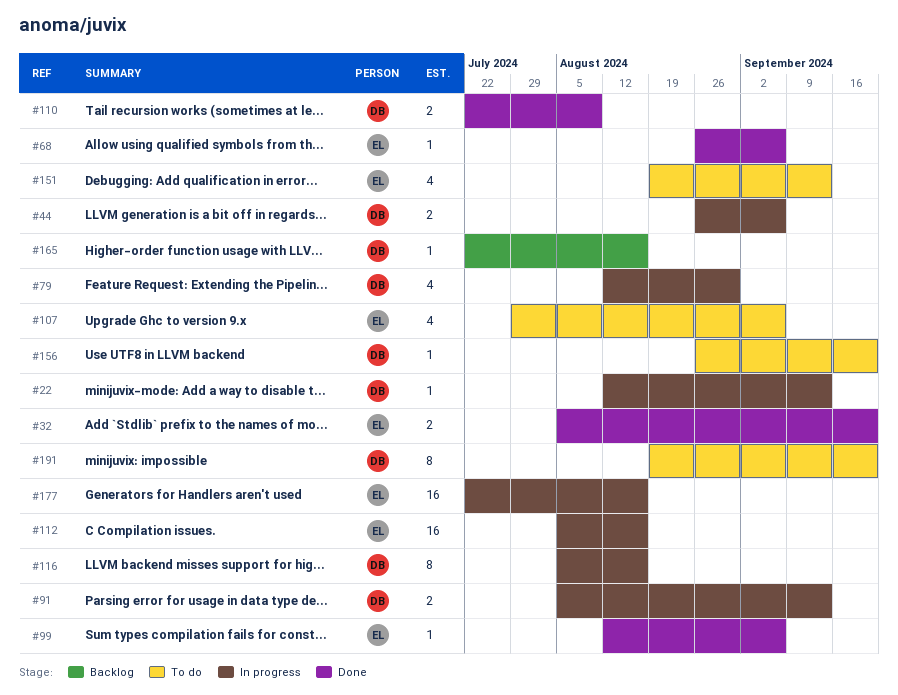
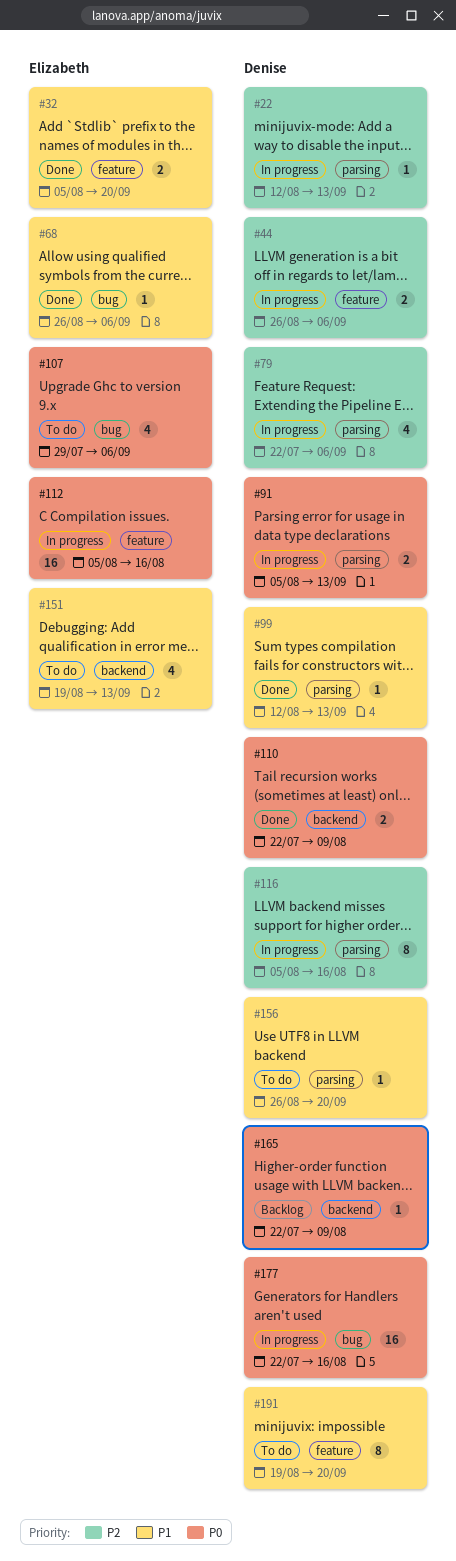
#79, start: Aug 12 -> Jul 22
#79, due: Aug 30 -> Sep 6
#99, owner: Elizabeth -> Denise
#99, due: Sep 6 -> Sep 13
#165, due: Aug 16 -> Aug 9
#177, owner: Elizabeth -> Denise

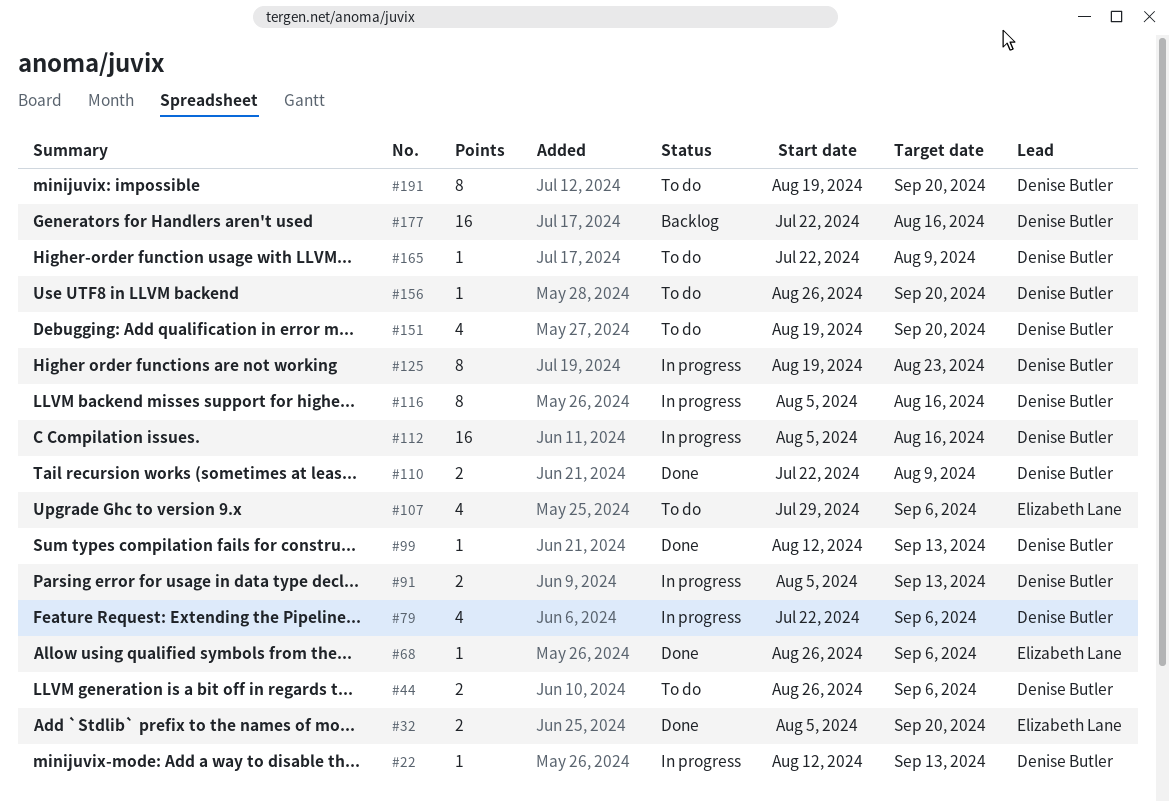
#44, status: In progress -> To do
#112, owner: Elizabeth Lane -> Denise Butler
#125: none -> present
#151, owner: Elizabeth Lane -> Denise Butler
#151, due: Sep 13 -> Sep 20
#165, status: Backlog -> To do
#177, status: In progress -> Backlog

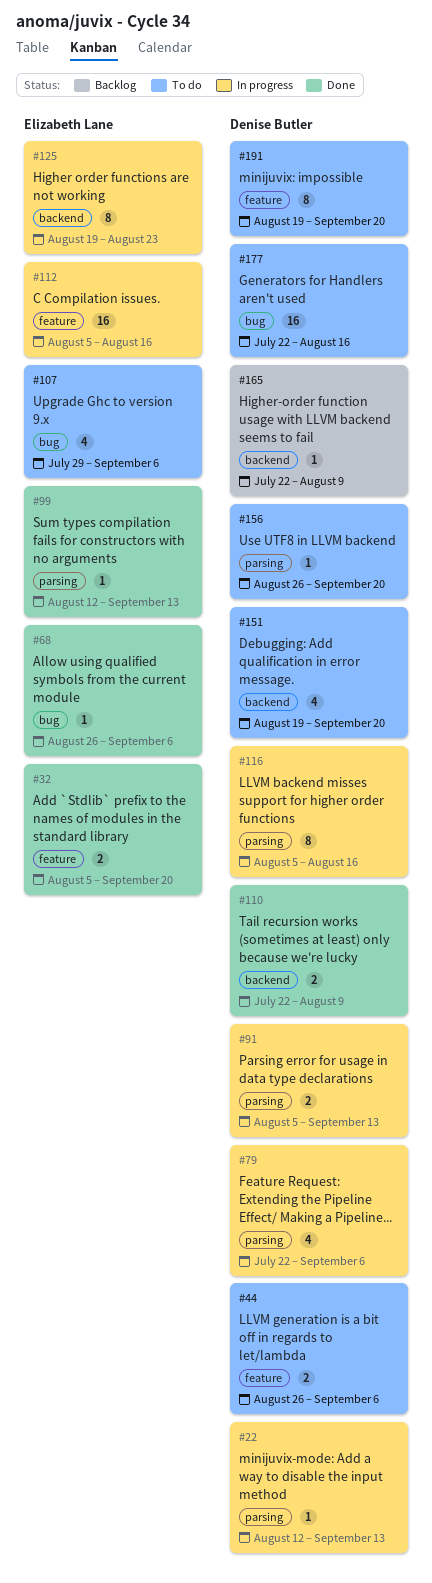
#99, owner: Denise Butler -> Elizabeth Lane
#112, owner: Denise Butler -> Elizabeth Lane
#125, owner: Denise Butler -> Elizabeth Lane
#165, status: To do -> Backlog
#177, status: Backlog -> To do

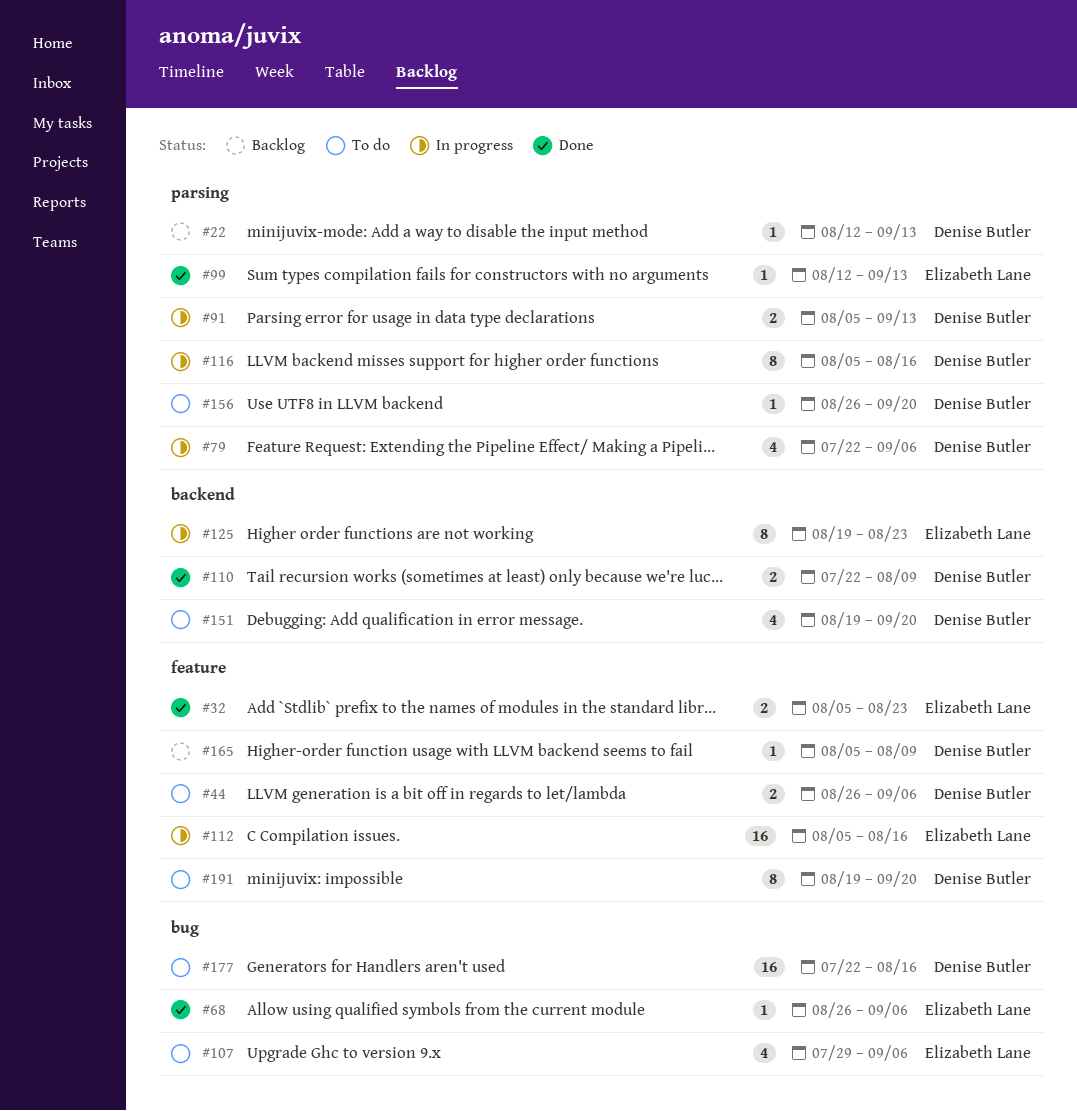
#22, status: In progress -> Backlog
#32, due: Sep 20 -> Aug 23
#165, label: backend -> feature
#165, start: Jul 22 -> Aug 5

